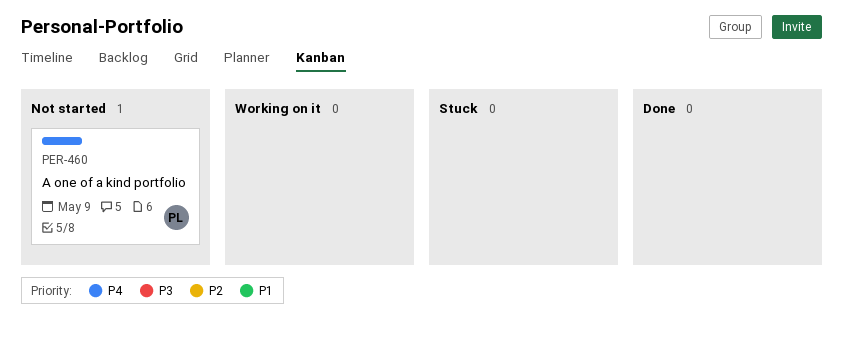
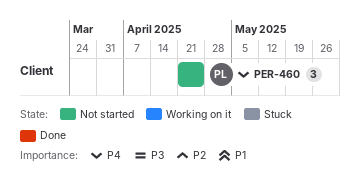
PER-460, due: May 9 -> Apr 25

